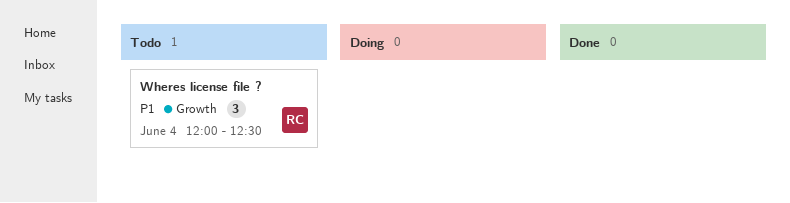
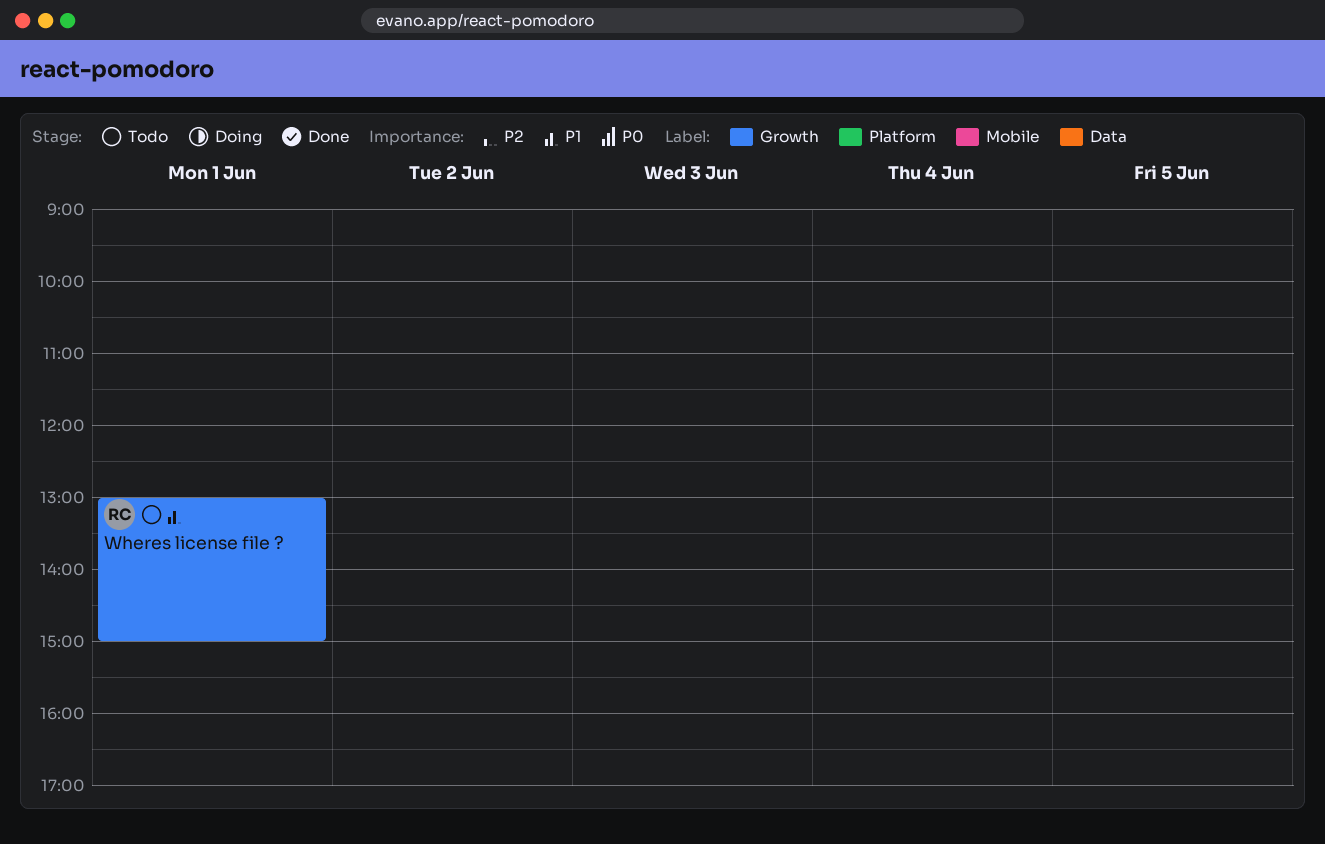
Wheres license file ?, day: Jun 4 -> Jun 1
Wheres license file ?, begins: 12:00 -> 13:00
Wheres license file ?, ends: 12:30 -> 15:00

